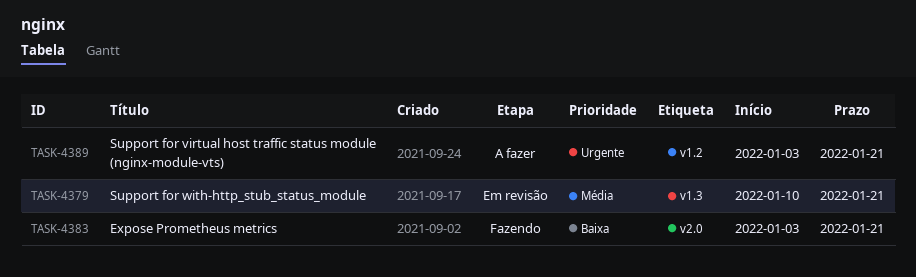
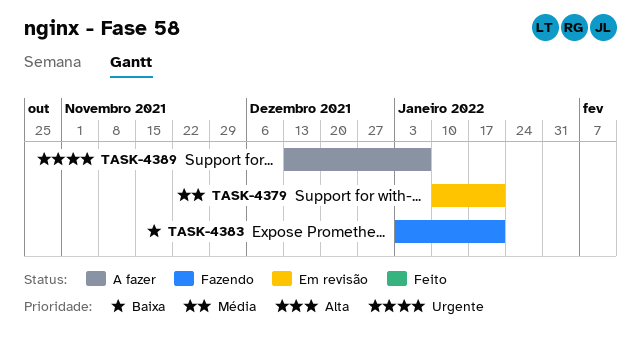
TASK-4389, start: Jan 3 -> Dec 13
TASK-4389, due: Jan 21 -> Jan 7

